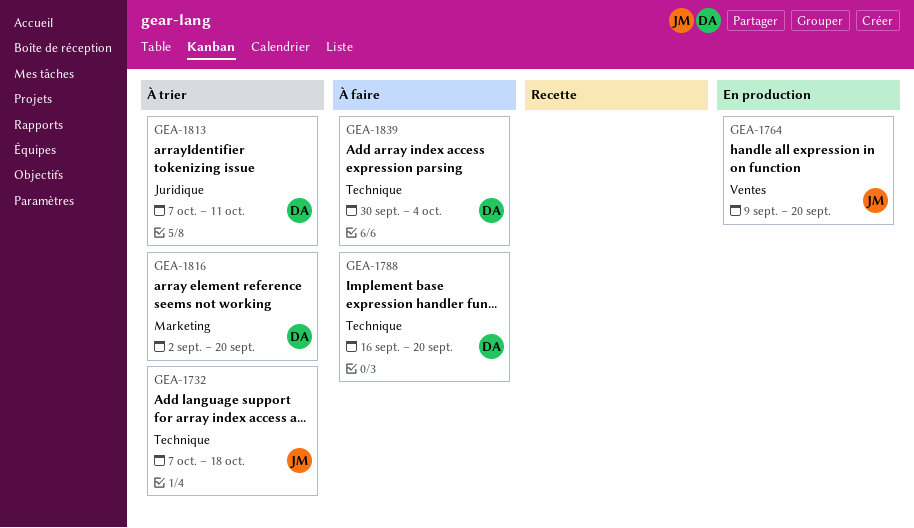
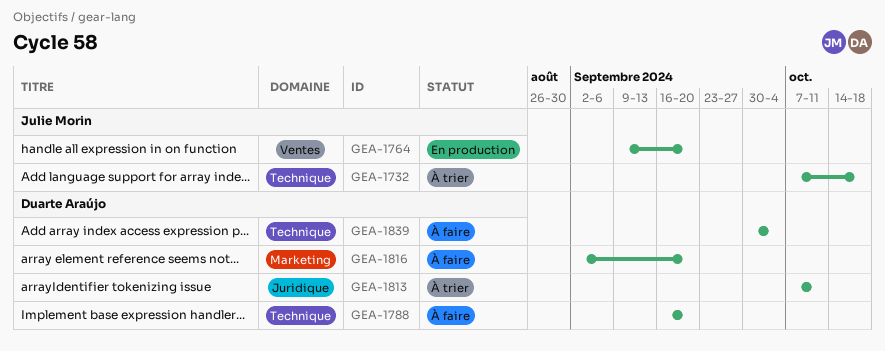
GEA-1816, status: À trier -> À faire

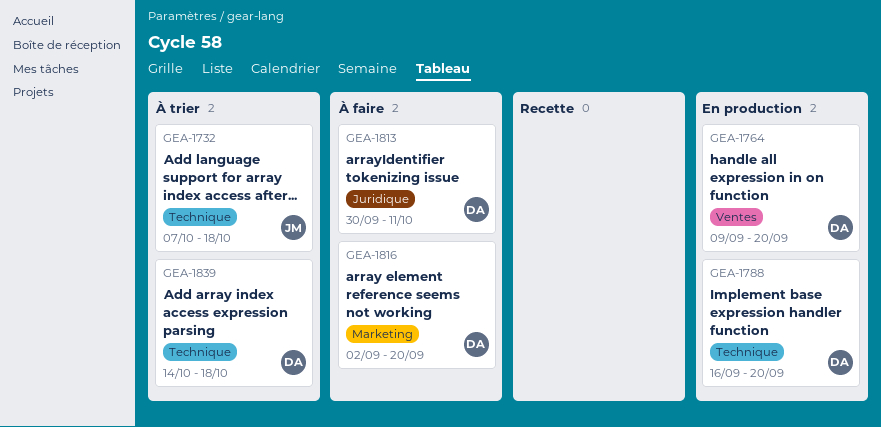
GEA-1764, owner: Julie Morin -> Duarte Araújo
GEA-1788, status: À faire -> En production
GEA-1813, status: À trier -> À faire
GEA-1813, start: Oct 7 -> Sep 30
GEA-1839, status: À faire -> À trier
GEA-1839, start: Sep 30 -> Oct 14
GEA-1839, due: Oct 4 -> Oct 18

